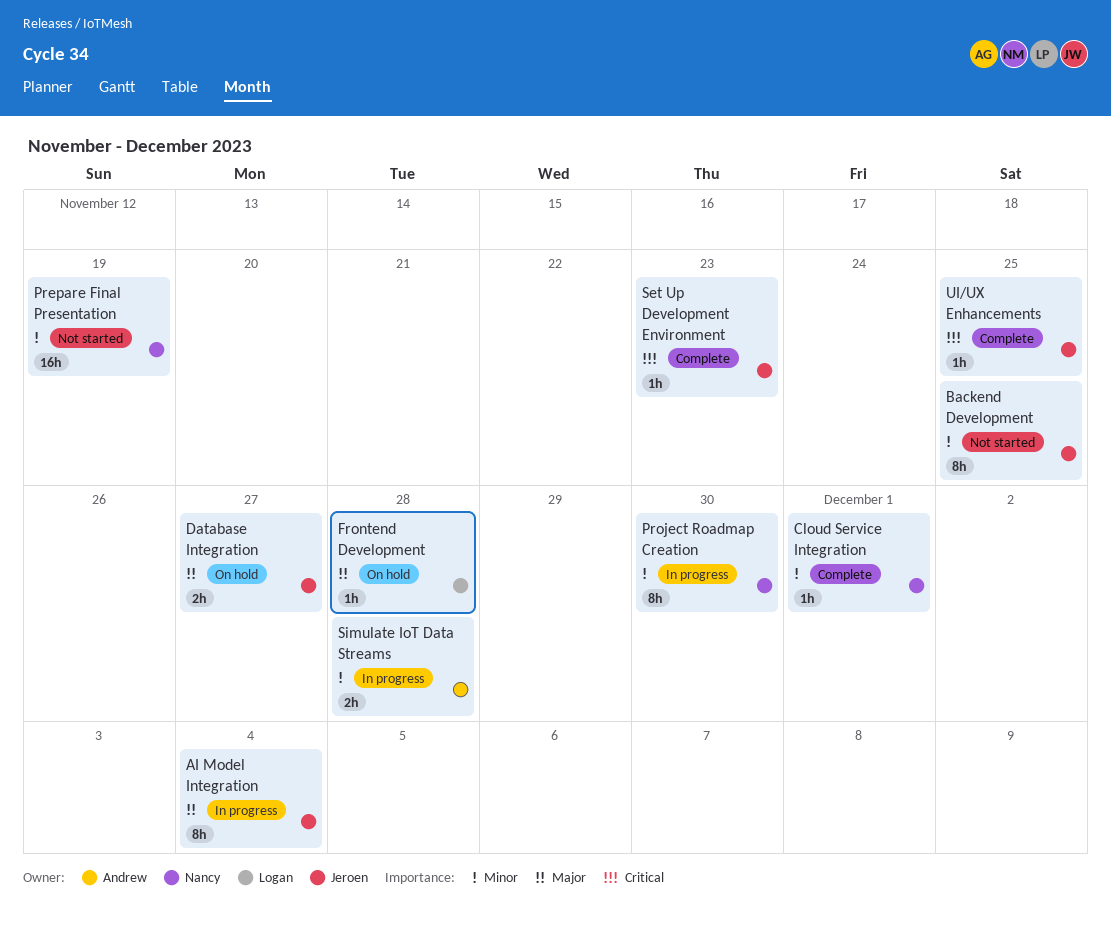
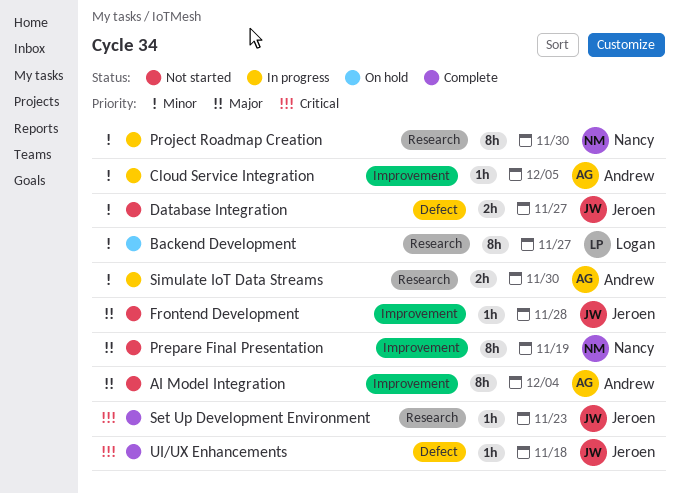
AI Model Integration, status: In progress -> Not started
AI Model Integration, owner: Jeroen -> Andrew
Backend Development, status: Not started -> On hold
Backend Development, owner: Jeroen -> Logan
Backend Development, due: Nov 25 -> Nov 27
Cloud Service Integration, status: Complete -> In progress
Cloud Service Integration, owner: Nancy -> Andrew
Cloud Service Integration, due: Dec 1 -> Dec 5
Database Integration, status: On hold -> Not started
Database Integration, priority: Major -> Minor
Frontend Development, status: On hold -> Not started
Frontend Development, owner: Logan -> Jeroen
Prepare Final Presentation, priority: Minor -> Major
Prepare Final Presentation, estimate: 16h -> 8h
Simulate IoT Data Streams, due: Nov 28 -> Nov 30
UI/UX Enhancements, due: Nov 25 -> Nov 18

